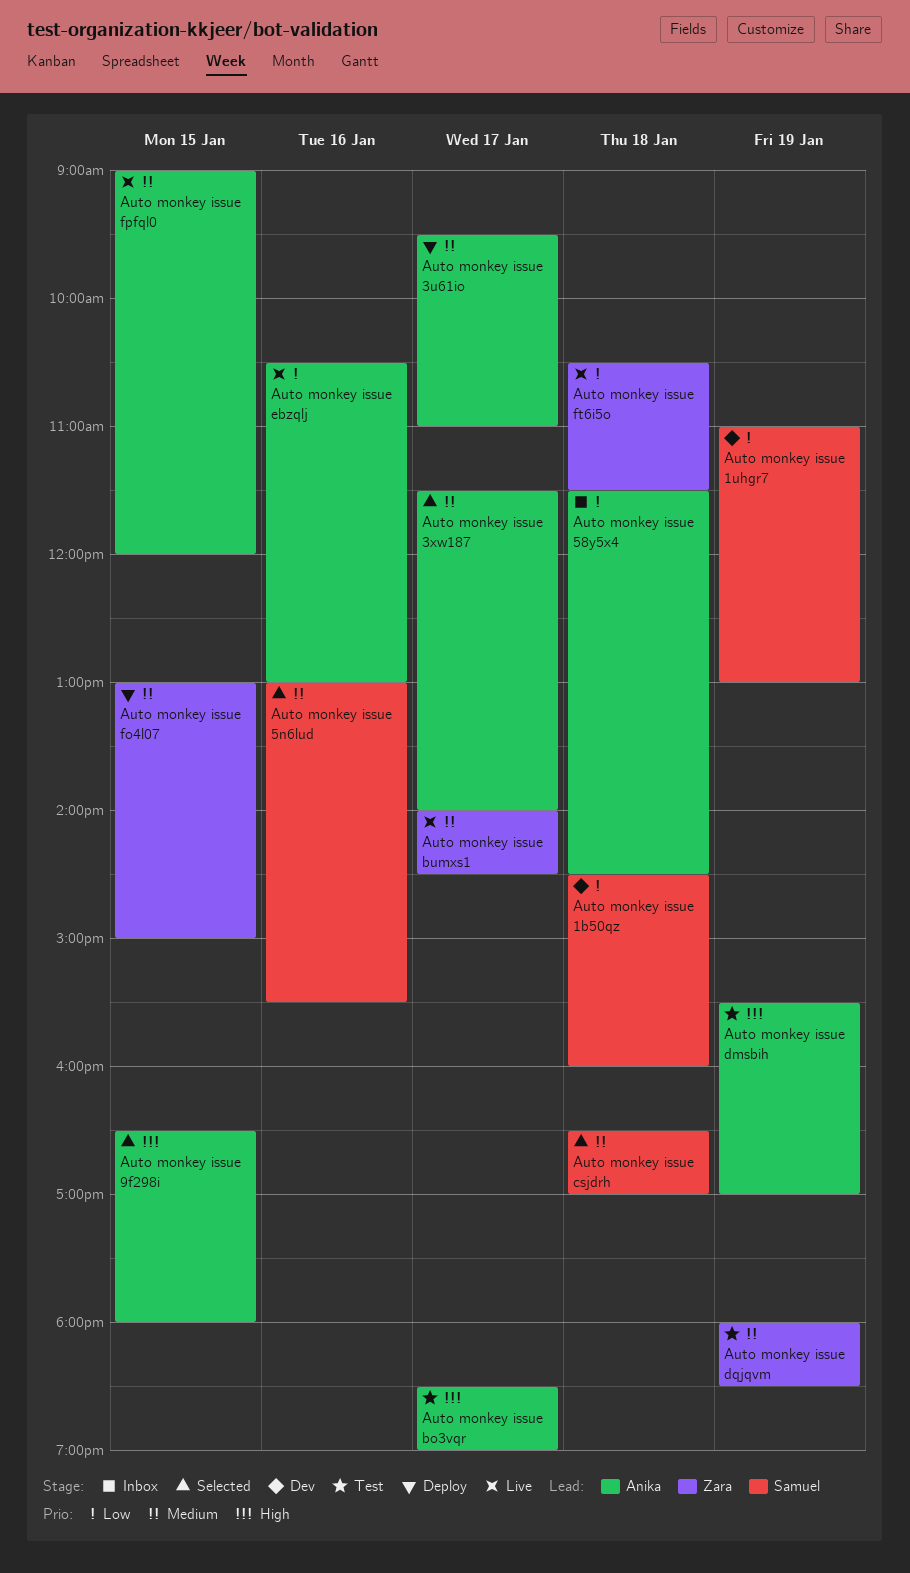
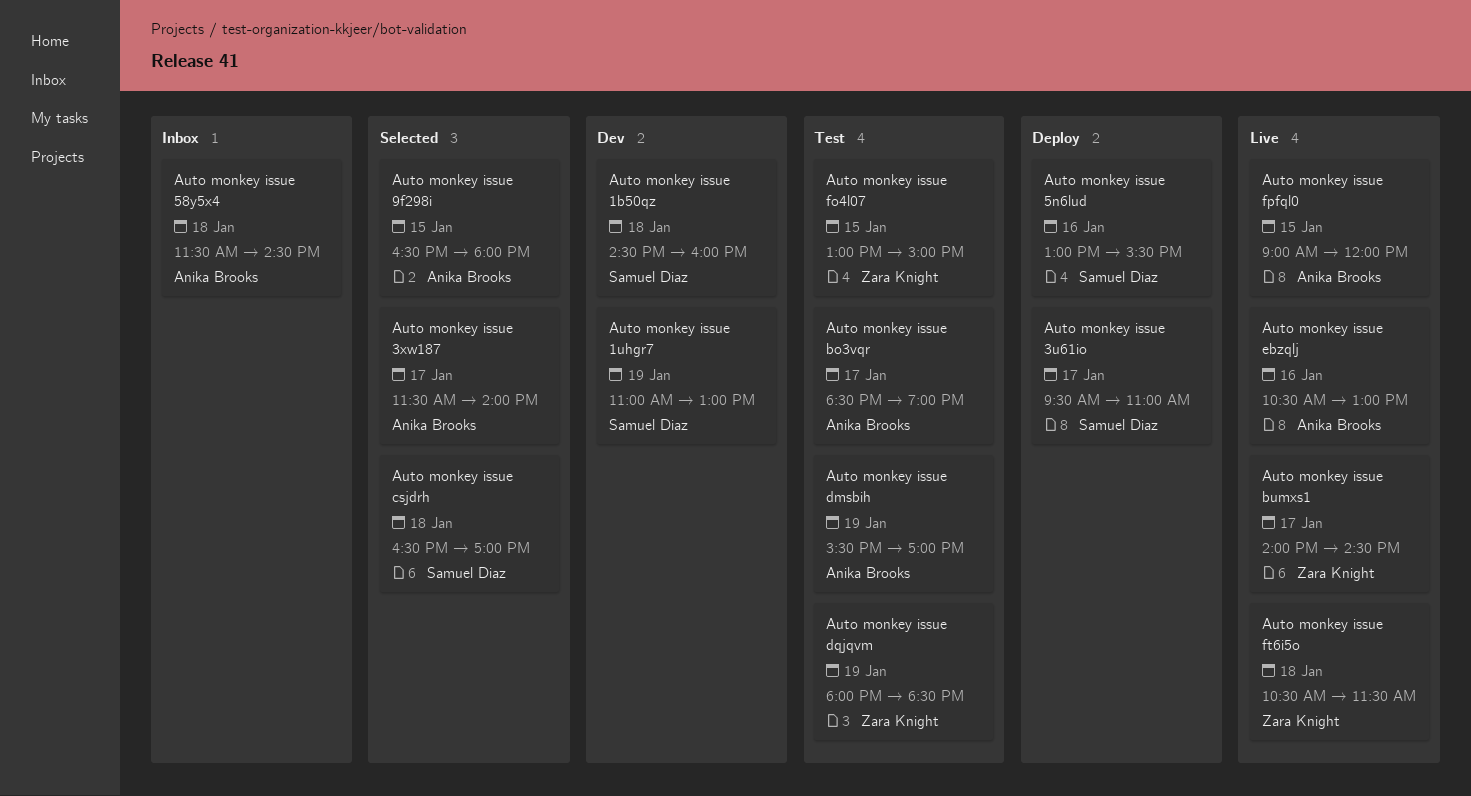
Auto monkey issue 3u61io, owner: Anika Brooks -> Samuel Diaz
Auto monkey issue 5n6lud, status: Selected -> Deploy
Auto monkey issue fo4l07, status: Deploy -> Test

